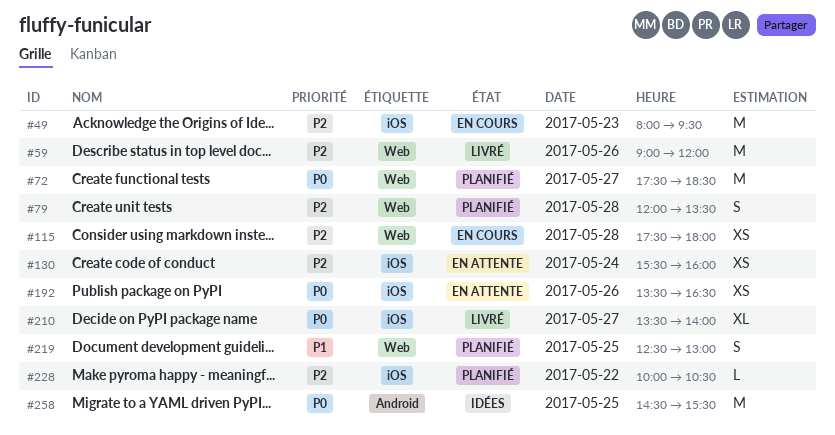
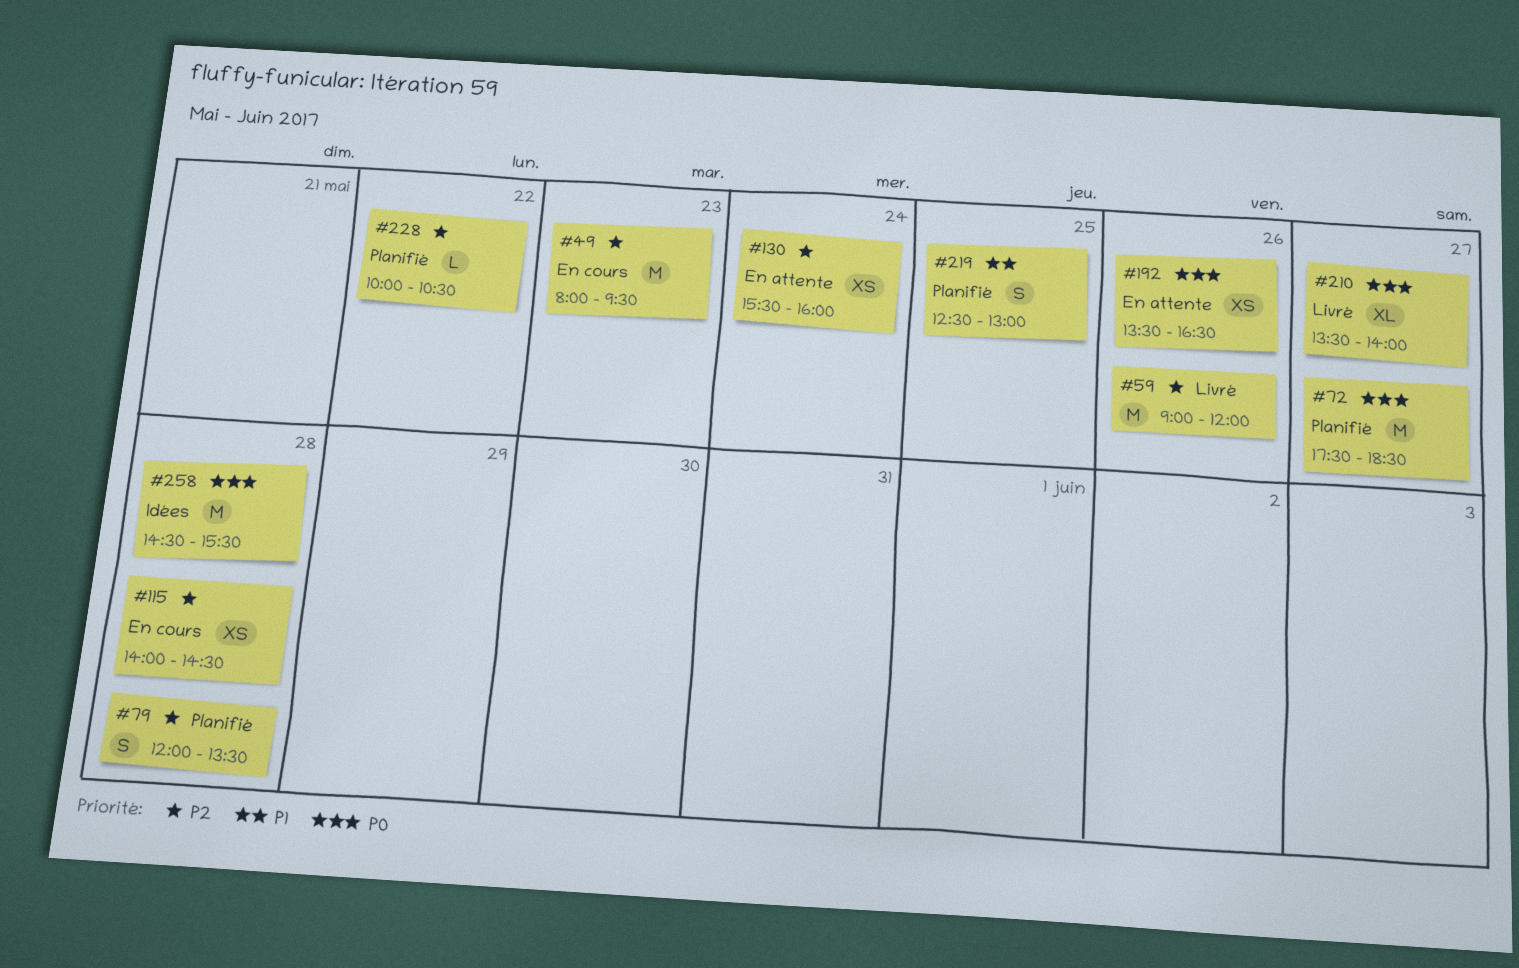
#115, begins: 17:30 -> 14:00
#115, ends: 18:00 -> 14:30
#258, day: May 25 -> May 28

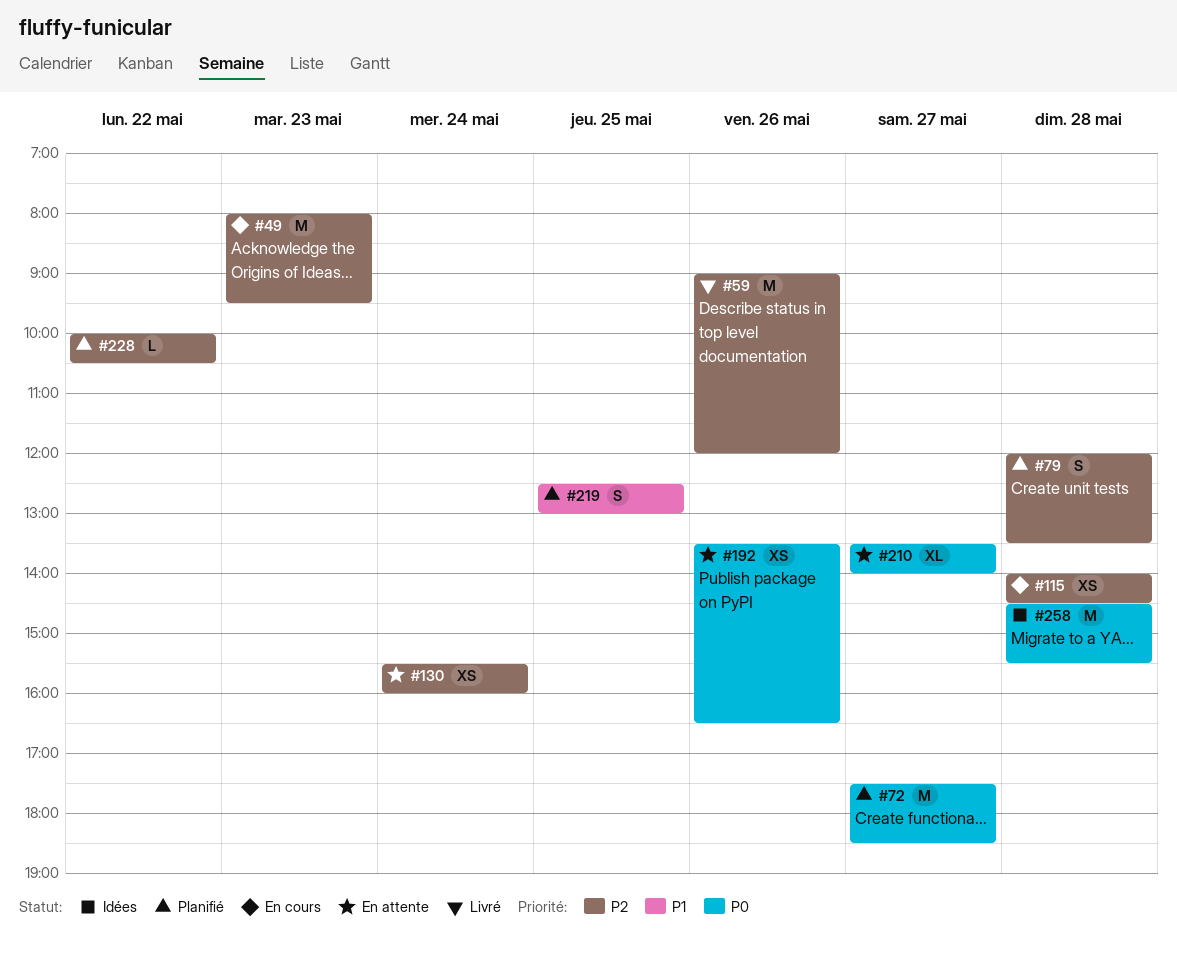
#210, status: Livré -> En attente

